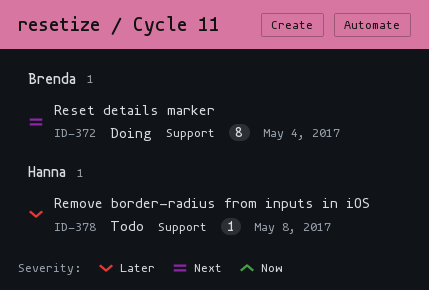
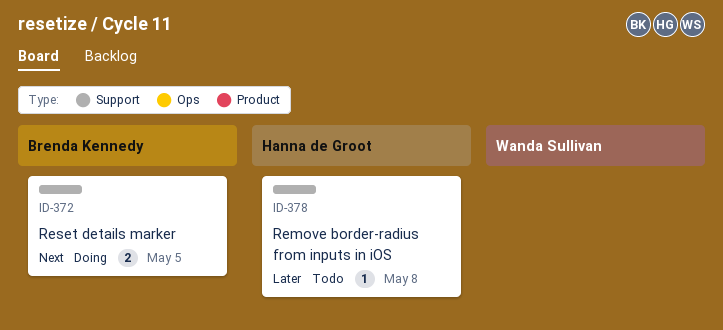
ID-372, estimate: 8 -> 2
ID-372, due: May 4 -> May 5

